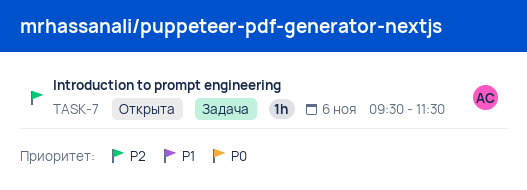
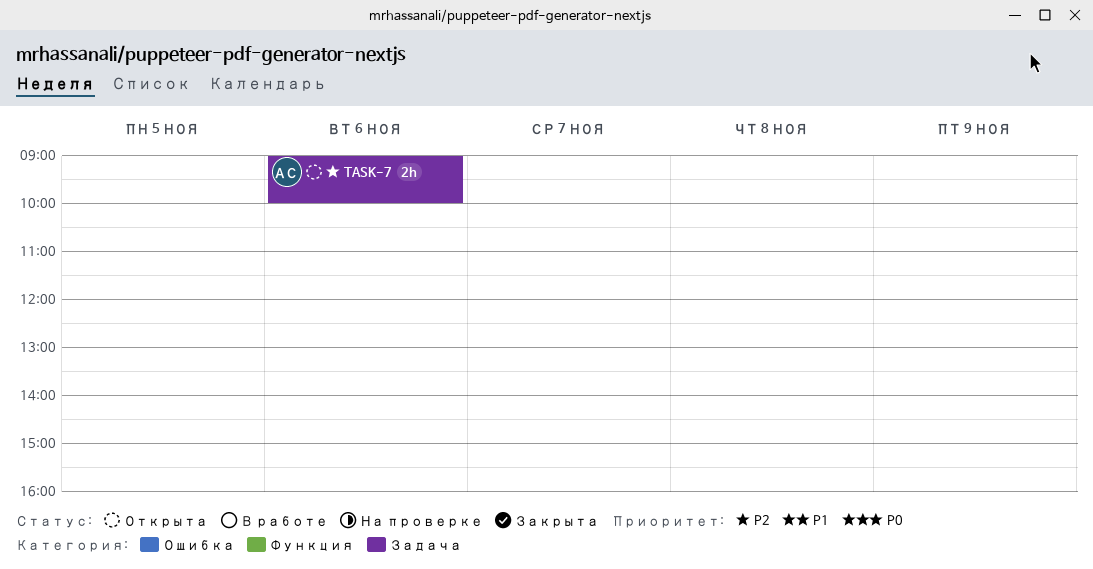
TASK-7, estimate: 1h -> 2h
TASK-7, begins: 09:30 -> 09:00
TASK-7, ends: 11:30 -> 10:00

